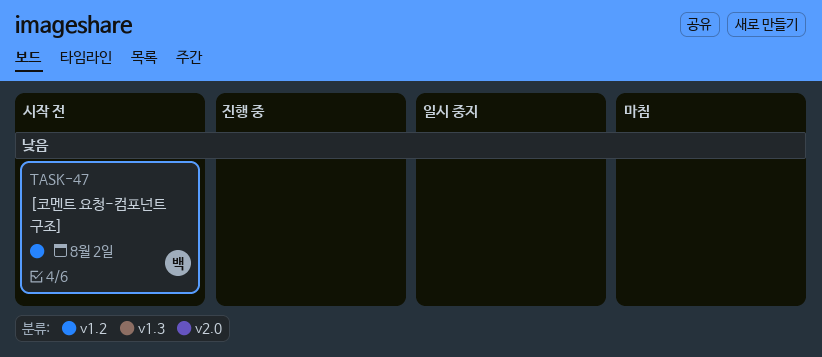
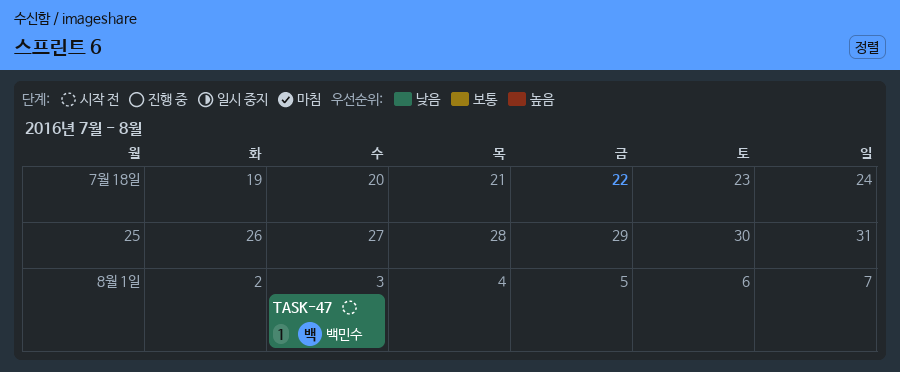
TASK-47, due: Aug 2 -> Aug 3

